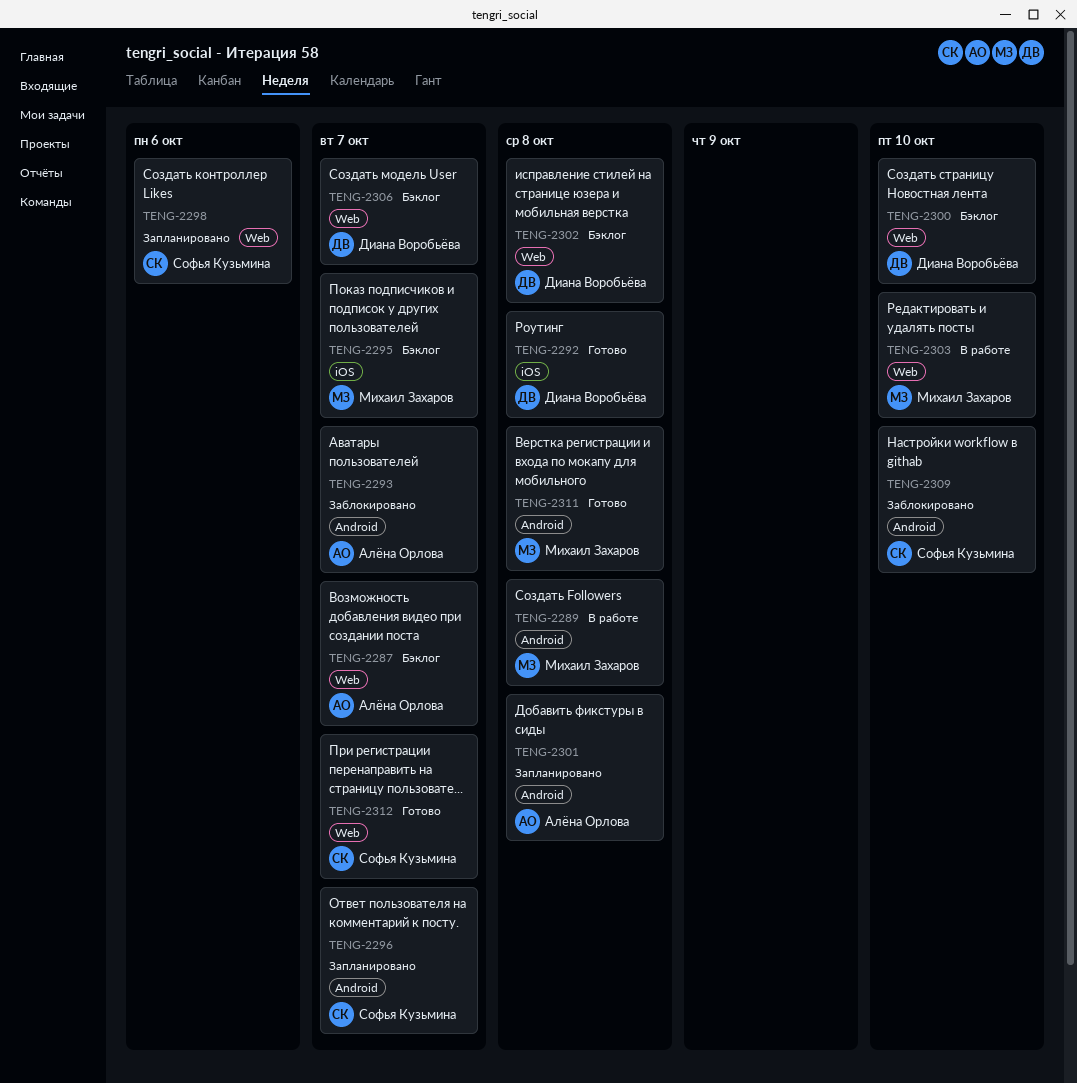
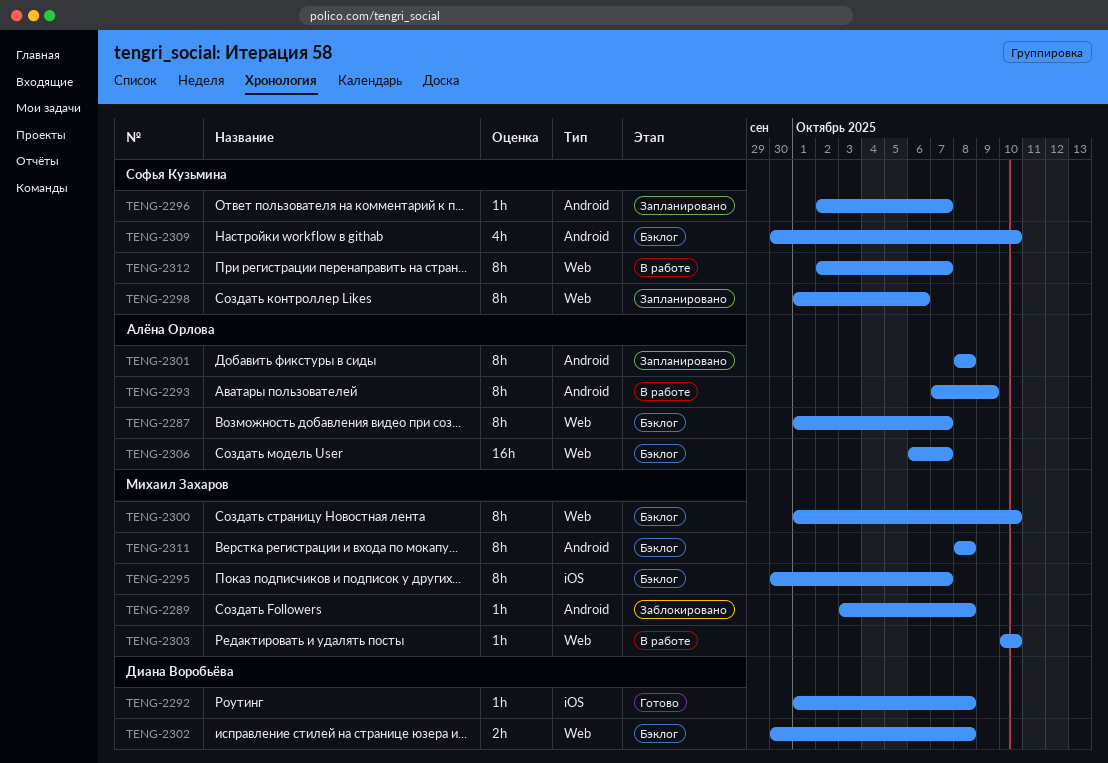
TENG-2289, status: В работе -> Заблокировано
TENG-2293, status: Заблокировано -> В работе
TENG-2293, due: Oct 7 -> Oct 9
TENG-2300, owner: Диана Воробьёва -> Михаил Захаров
TENG-2306, owner: Диана Воробьёва -> Алёна Орлова
TENG-2309, status: Заблокировано -> Бэклог
TENG-2311, status: Готово -> Бэклог
TENG-2312, status: Готово -> В работе

